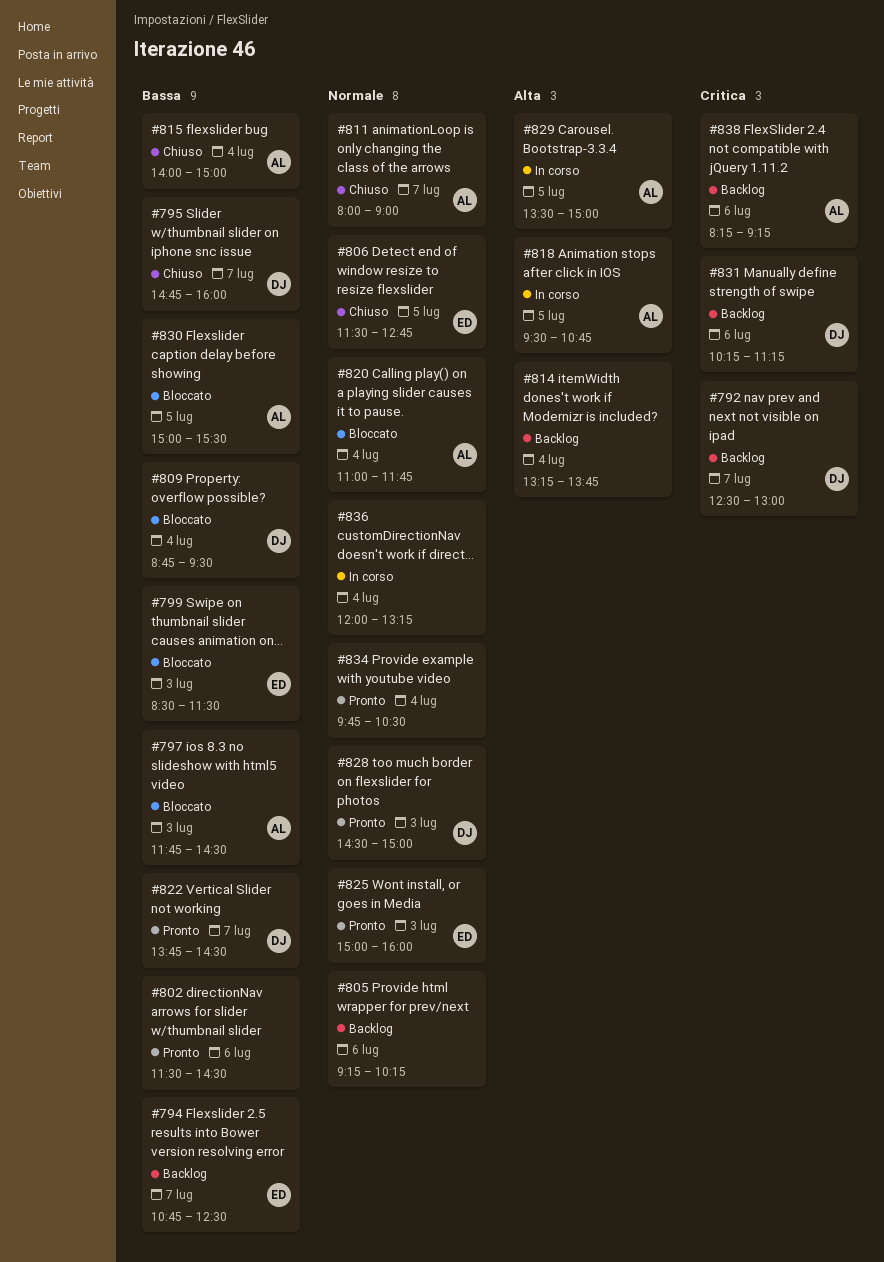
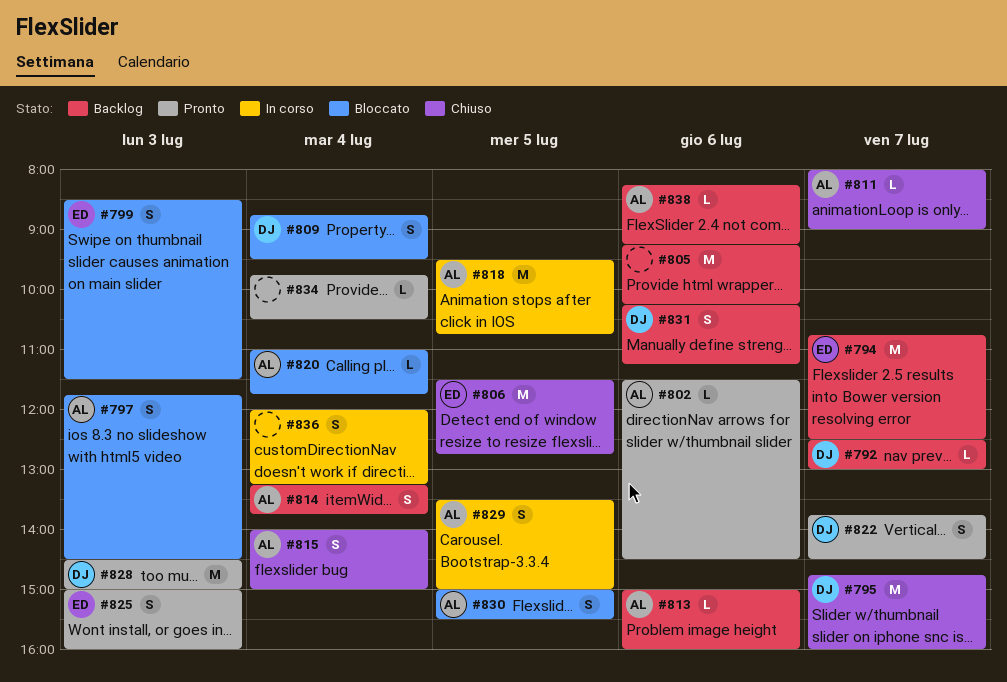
#802, owner: none -> AL
#813: none -> present
#814, owner: none -> AL

